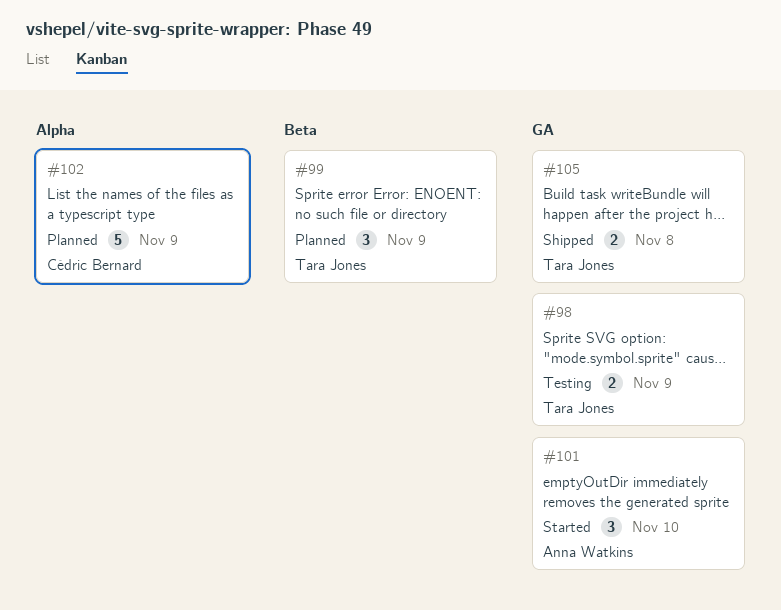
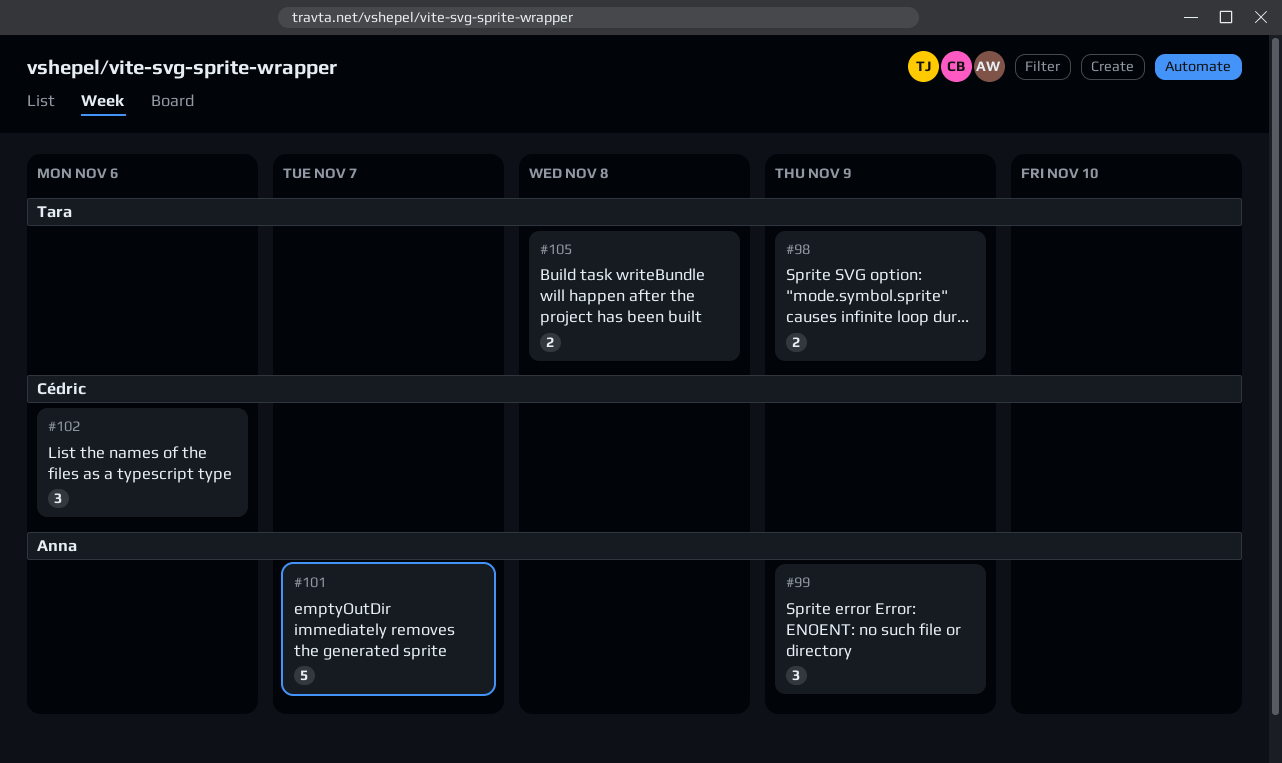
#99, owner: Tara Jones -> Anna Watkins
#101, estimate: 3 -> 5
#101, due: Nov 10 -> Nov 7
#102, estimate: 5 -> 3
#102, due: Nov 9 -> Nov 6

